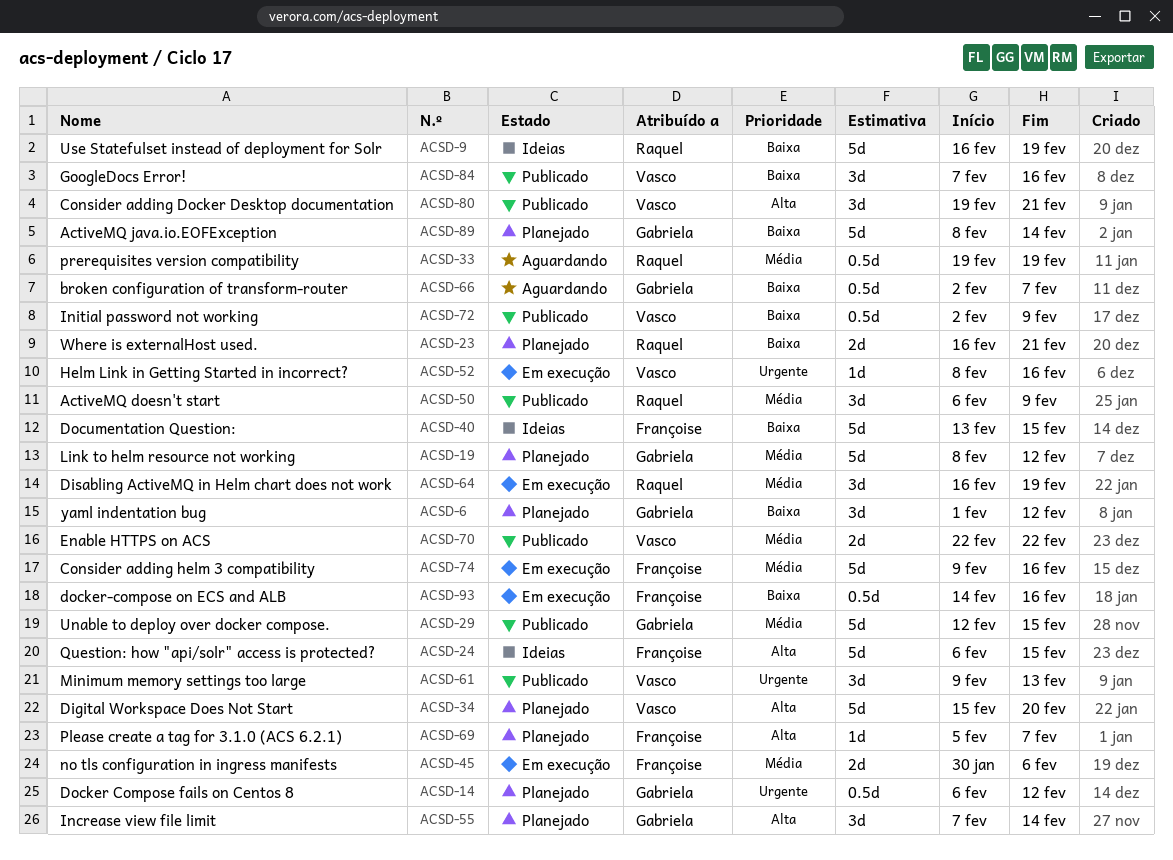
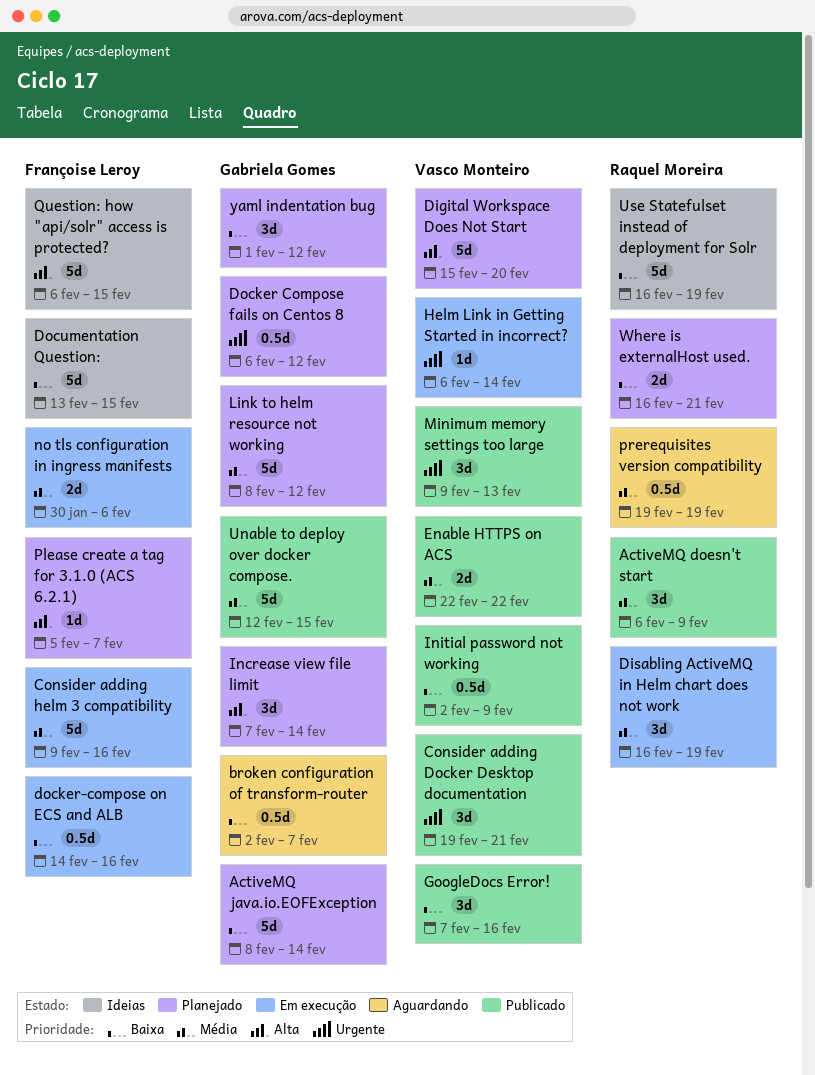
Consider adding Docker Desktop documentation, priority: Alta -> Urgente
Helm Link in Getting Started in incorrect?, start: Feb 8 -> Feb 6
Helm Link in Getting Started in incorrect?, due: Feb 16 -> Feb 14

